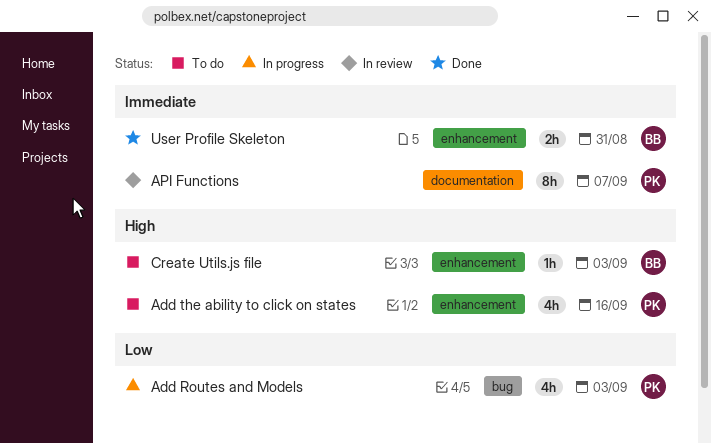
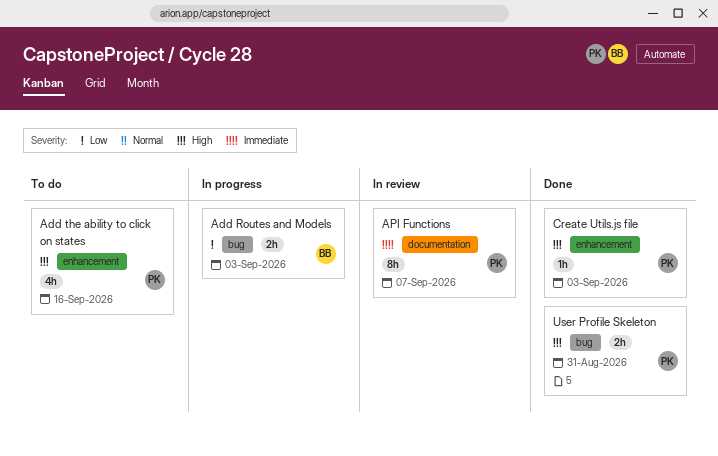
Add Routes and Models, owner: PK -> BB
Add Routes and Models, estimate: 4h -> 2h
Create Utils.js file, status: To do -> Done
Create Utils.js file, owner: BB -> PK
User Profile Skeleton, owner: BB -> PK
User Profile Skeleton, priority: Immediate -> High
User Profile Skeleton, label: enhancement -> bug

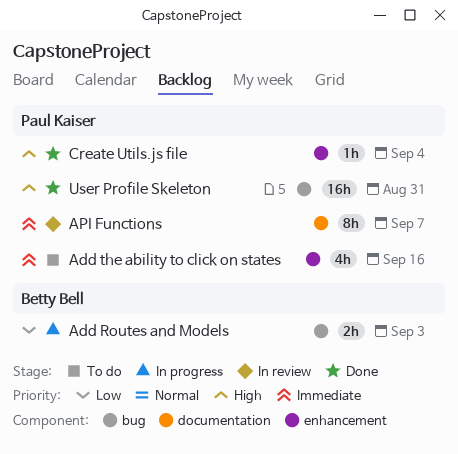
Add the ability to click on states, priority: High -> Immediate
Create Utils.js file, due: Sep 3 -> Sep 4
User Profile Skeleton, estimate: 2h -> 16h

